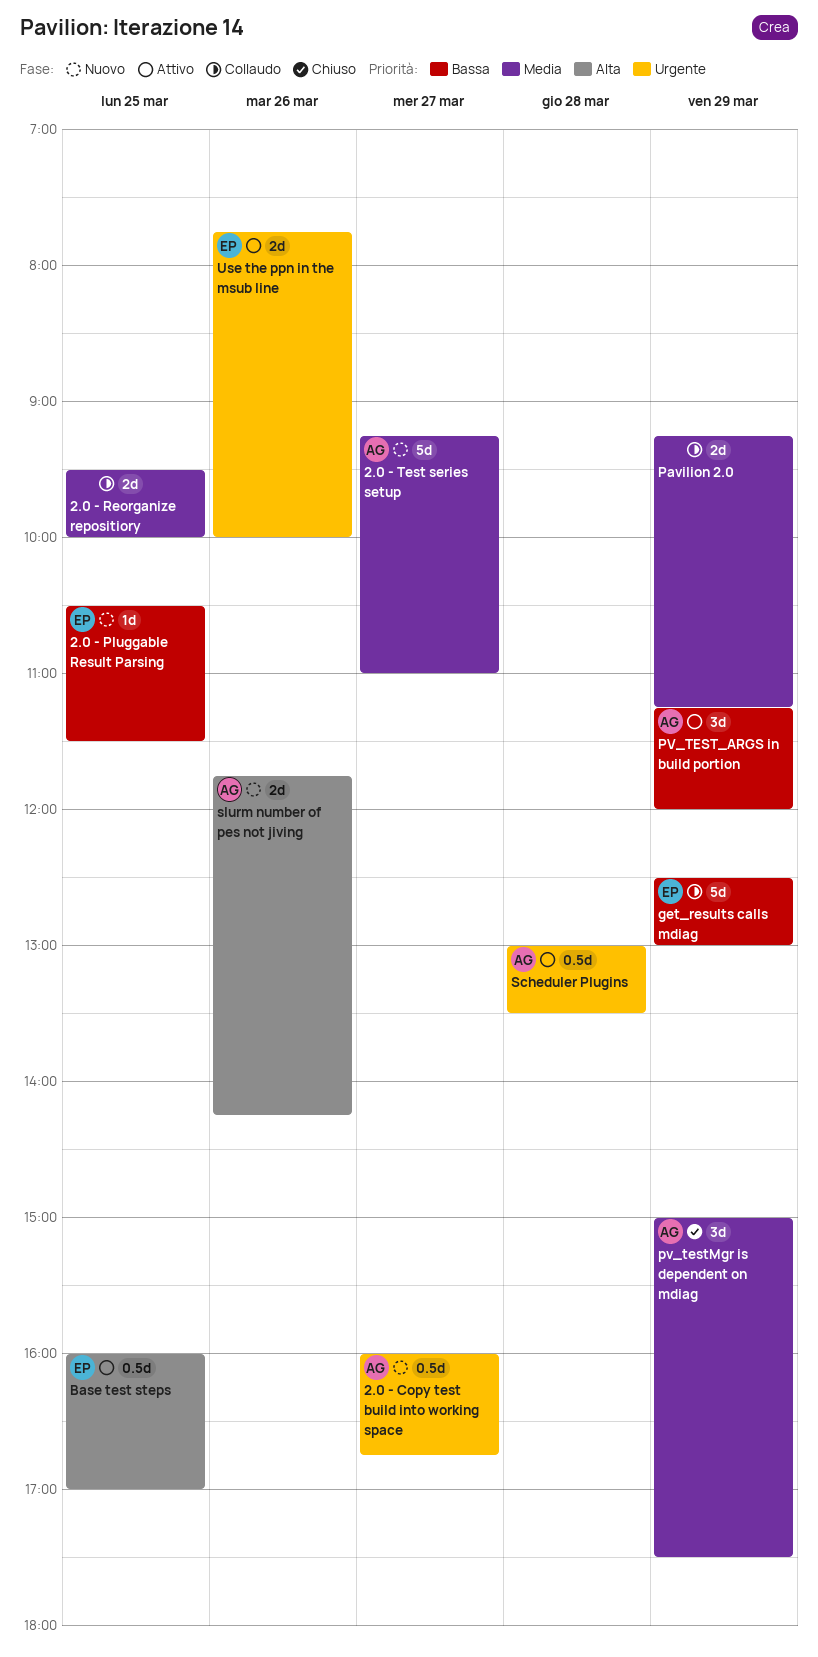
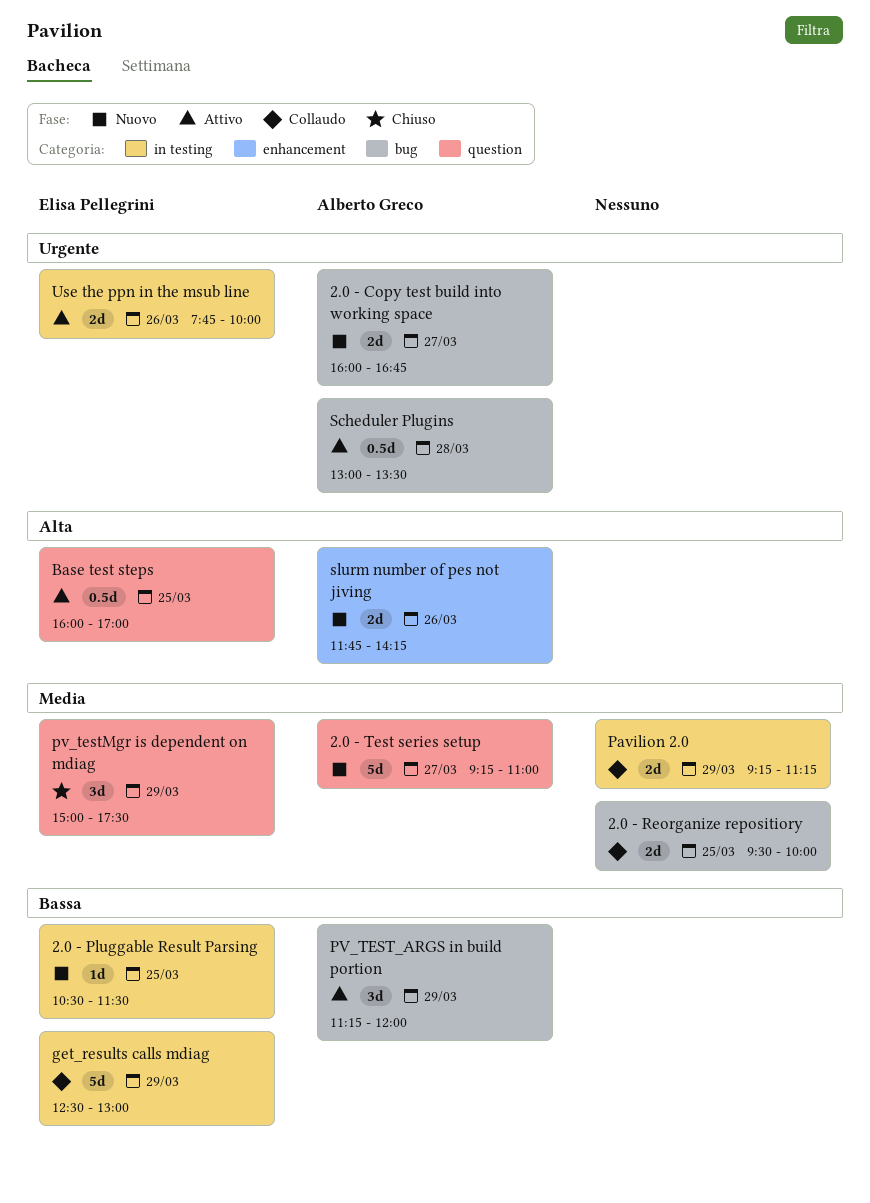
2.0 - Copy test build into working space, estimate: 0.5d -> 2d
pv_testMgr is dependent on mdiag, owner: Alberto Greco -> Elisa Pellegrini

